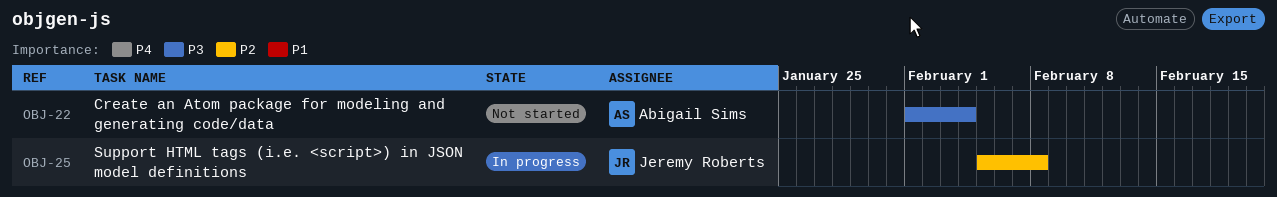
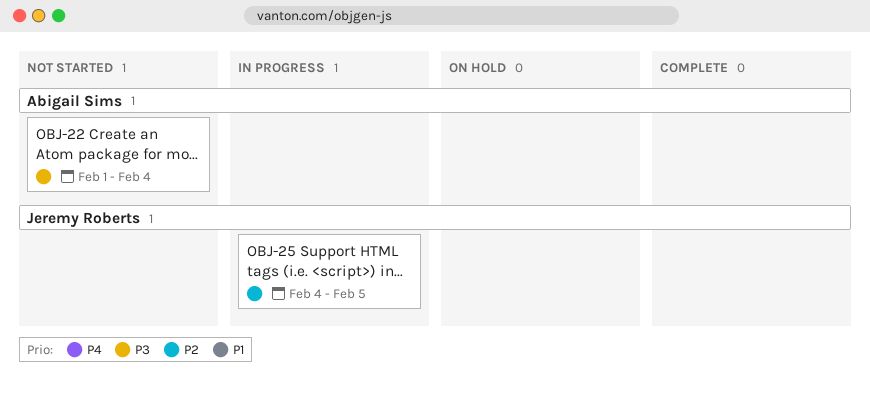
OBJ-25, start: Feb 5 -> Feb 4
OBJ-25, due: Feb 8 -> Feb 5

